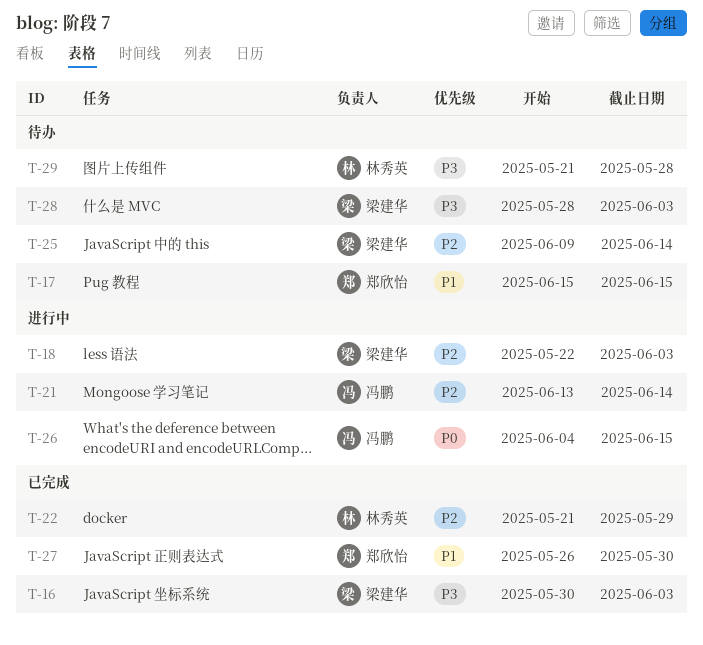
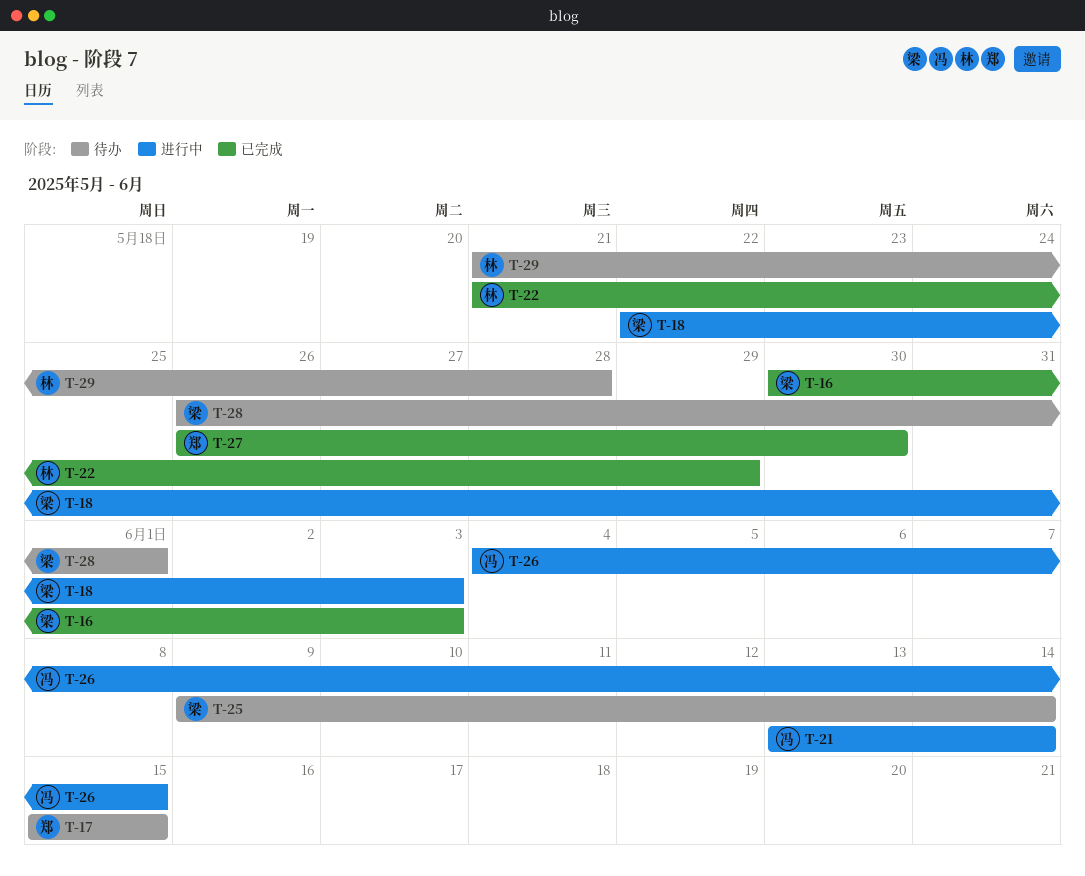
T-28, start: May 28 -> May 26
T-28, due: Jun 3 -> Jun 1

